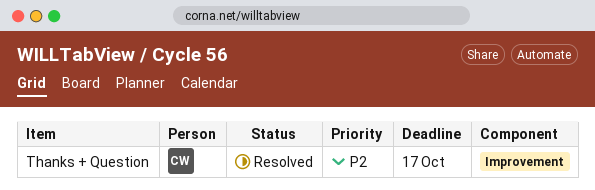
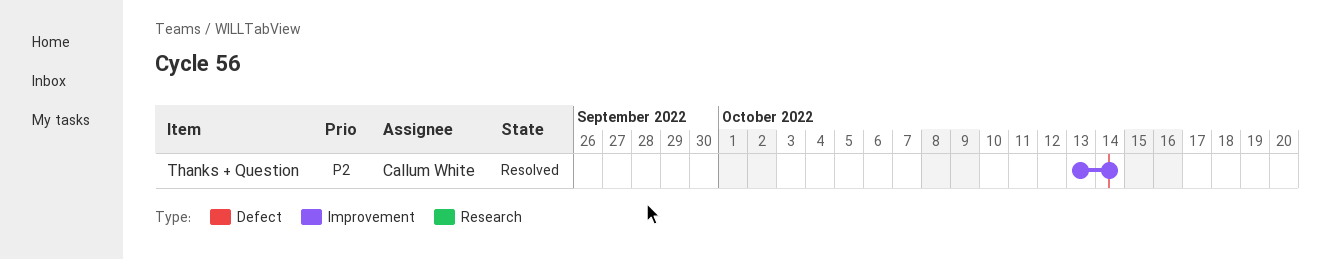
Thanks + Question, due: Oct 17 -> Oct 14

